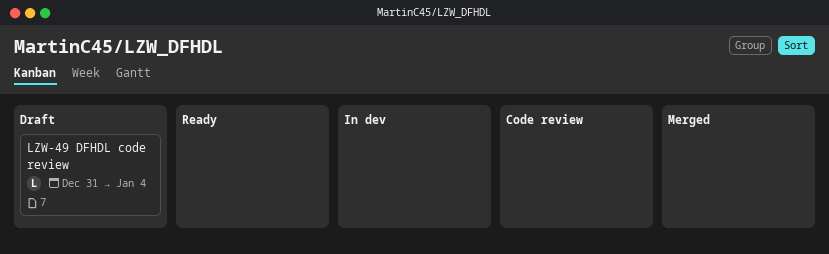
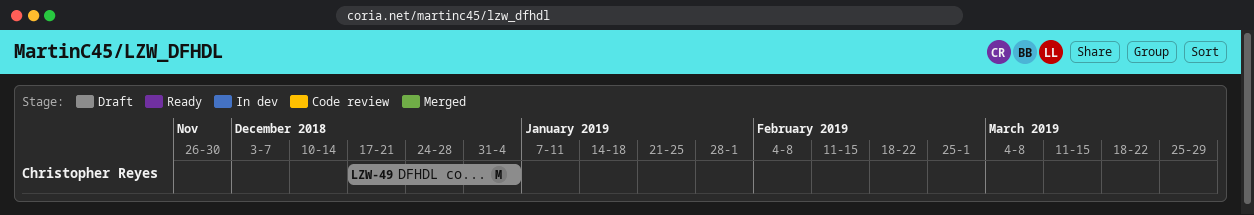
LZW-49, estimate: L -> M
LZW-49, start: Dec 31 -> Dec 17

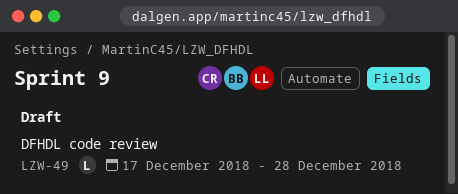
LZW-49, estimate: M -> L
LZW-49, due: Jan 4 -> Dec 28

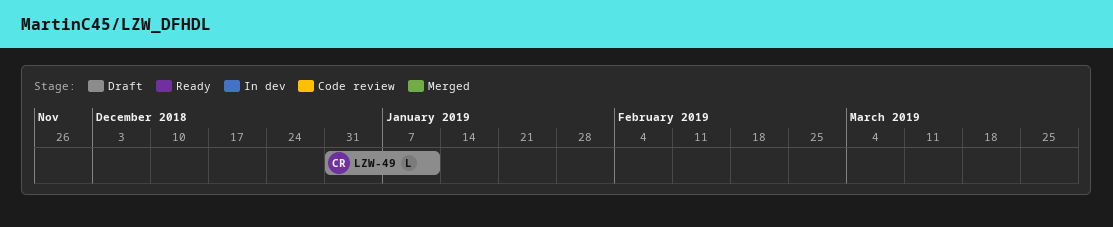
LZW-49, start: Dec 17 -> Dec 31
LZW-49, due: Dec 28 -> Jan 11

